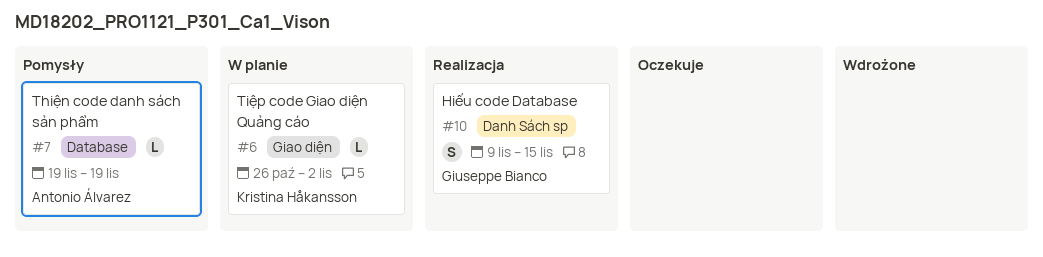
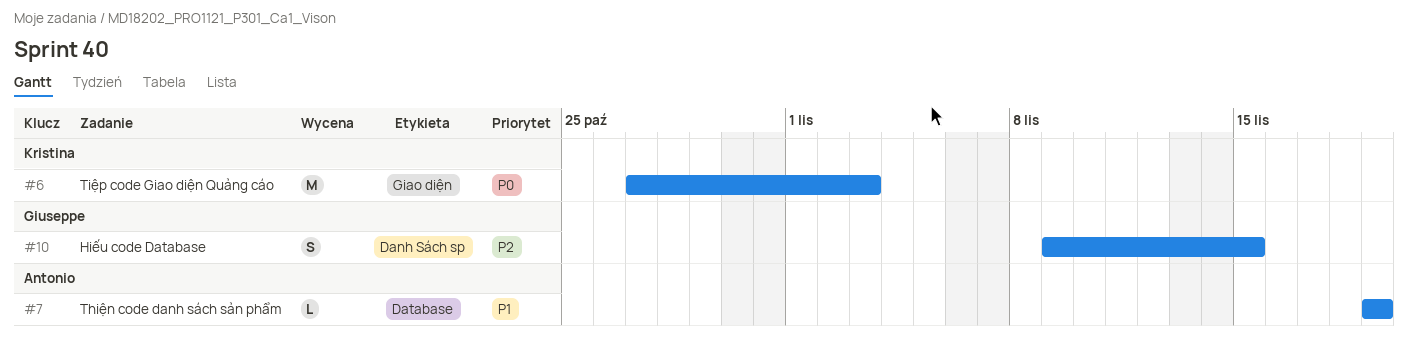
#6, estimate: L -> M
#6, start: Oct 26 -> Oct 27
#6, due: Nov 2 -> Nov 3

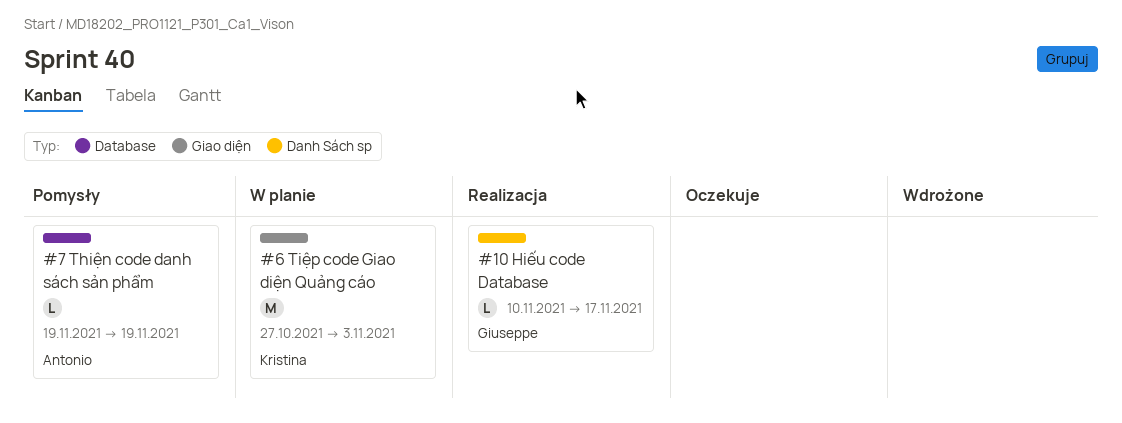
#10, estimate: S -> L
#10, start: Nov 9 -> Nov 10
#10, due: Nov 15 -> Nov 17

